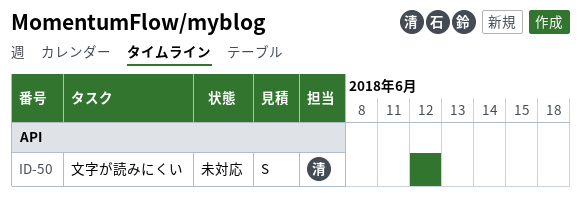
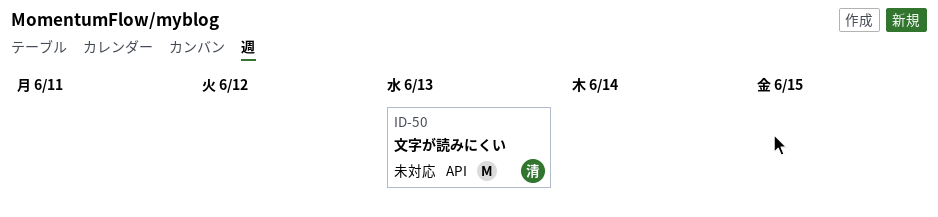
ID-50, estimate: S -> M
ID-50, due: Jun 12 -> Jun 13

